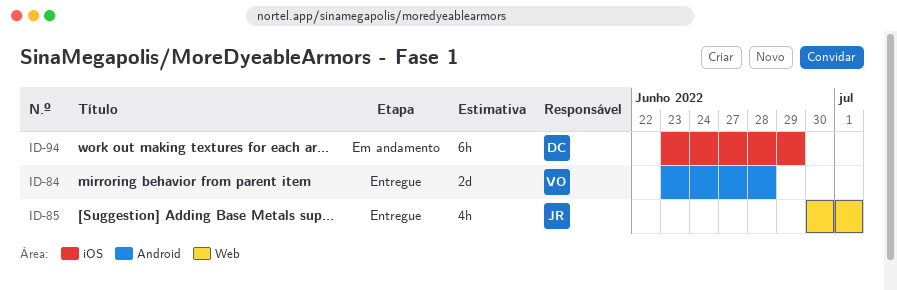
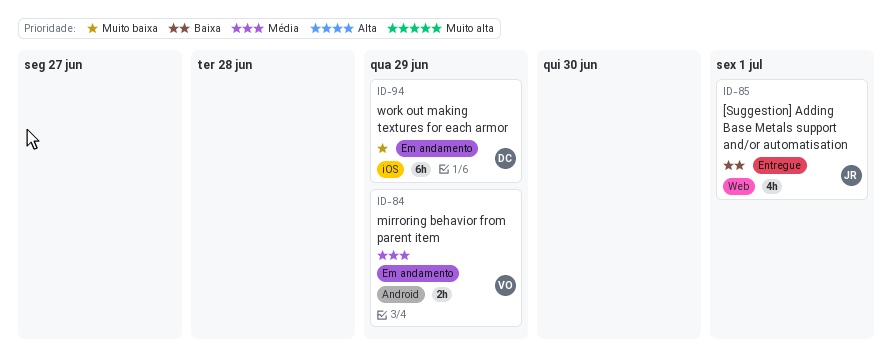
ID-84, status: Entregue -> Em andamento
ID-84, estimate: 2d -> 2h
ID-84, due: Jun 28 -> Jun 29

